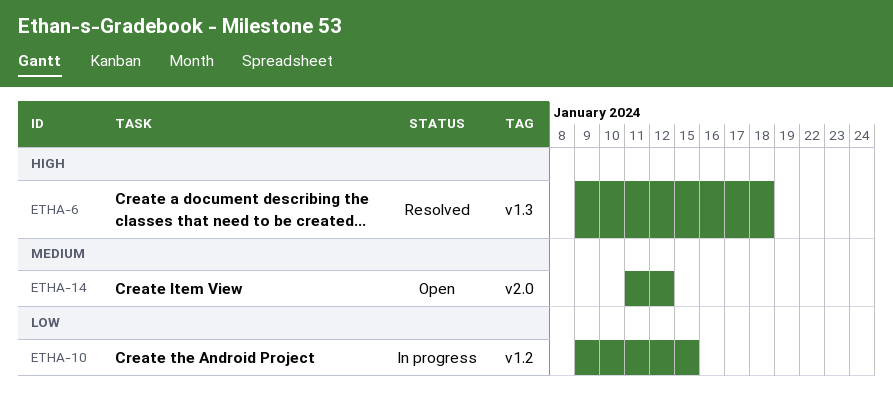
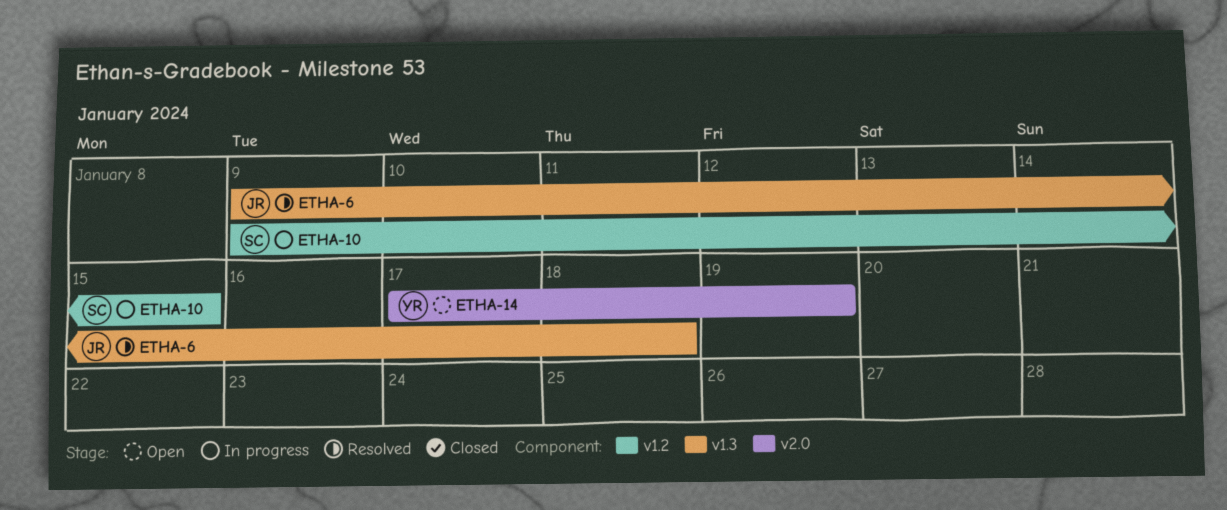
ETHA-14, start: Jan 11 -> Jan 17
ETHA-14, due: Jan 12 -> Jan 19

